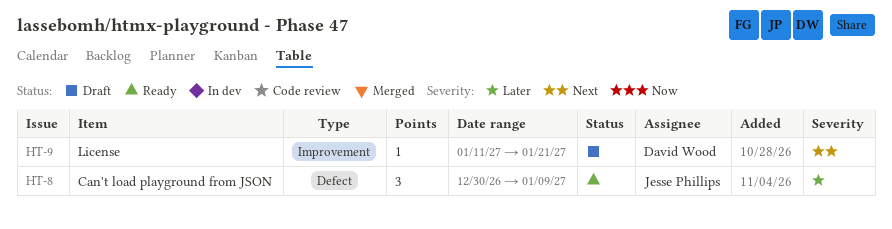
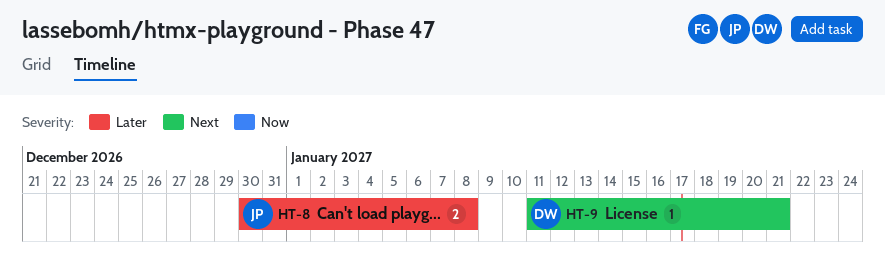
HT-8, estimate: 3 -> 2
HT-8, due: Jan 9 -> Jan 8

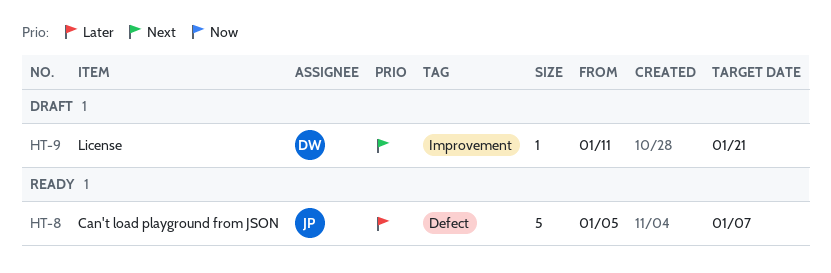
HT-8, estimate: 2 -> 5
HT-8, start: Dec 30 -> Jan 5
HT-8, due: Jan 8 -> Jan 7

